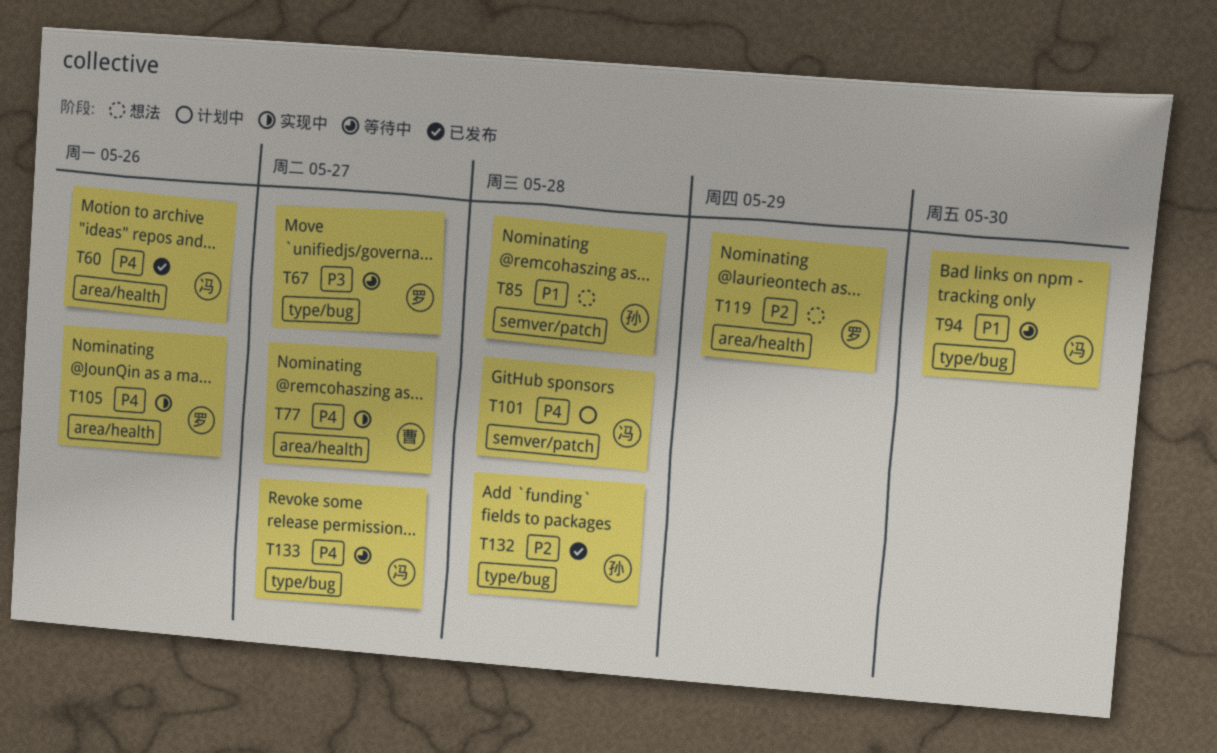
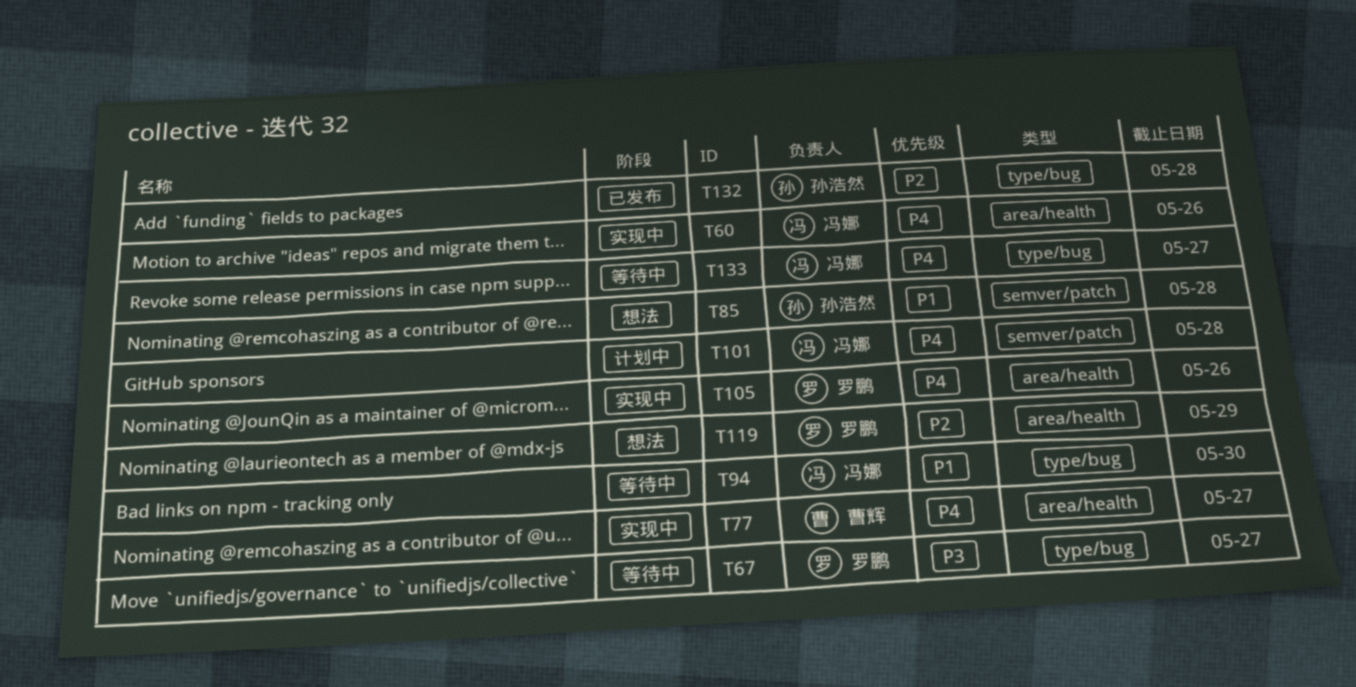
T60, status: 已发布 -> 实现中

